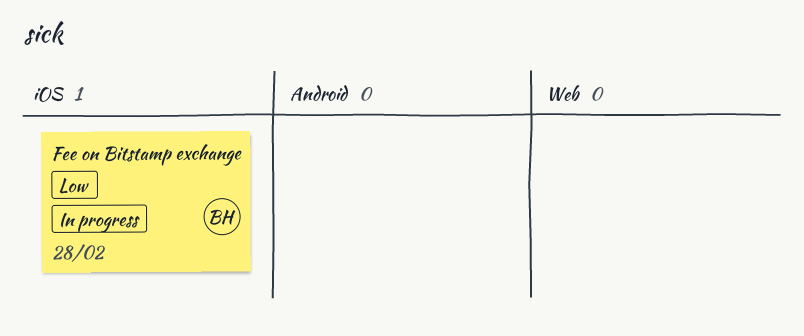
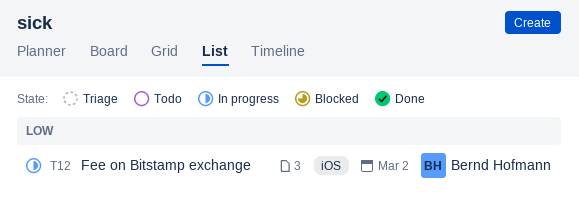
Fee on Bitstamp exchange, due: Feb 28 -> Mar 2

